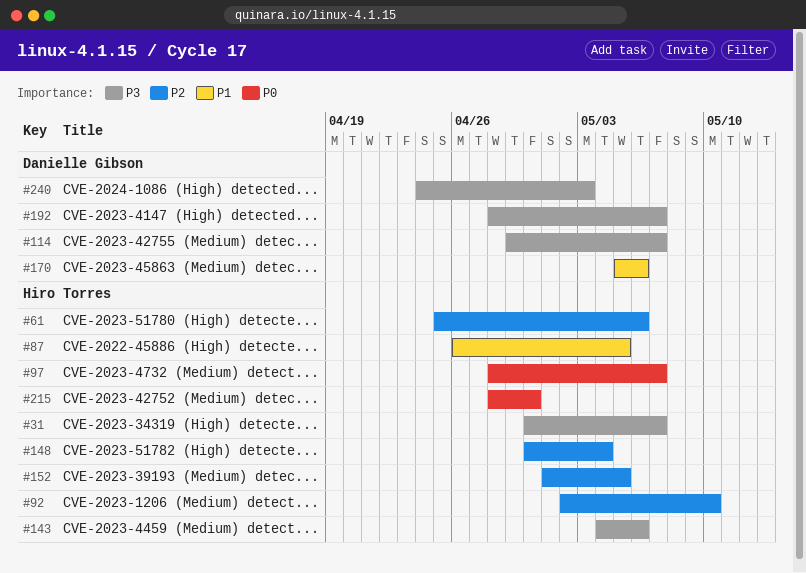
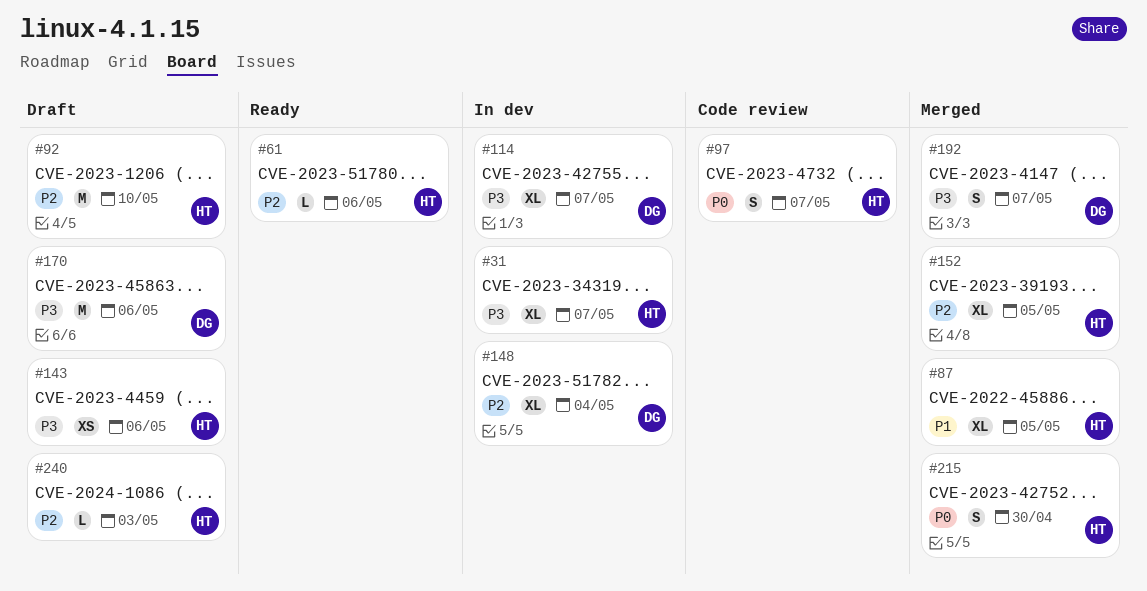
#148, owner: Hiro Torres -> Danielle Gibson
#170, priority: P1 -> P3
#240, owner: Danielle Gibson -> Hiro Torres
#240, priority: P3 -> P2

